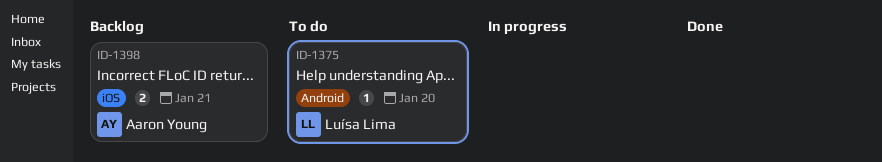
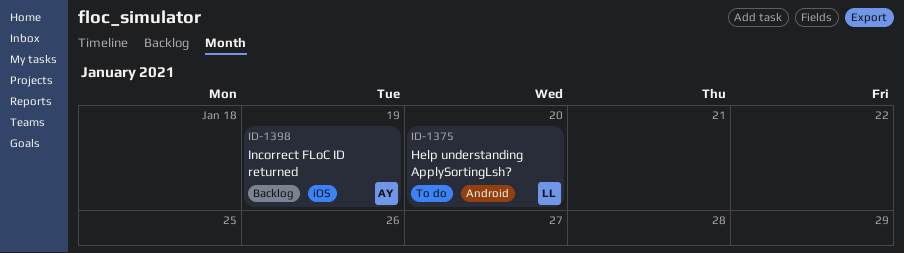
ID-1398, due: Jan 21 -> Jan 19

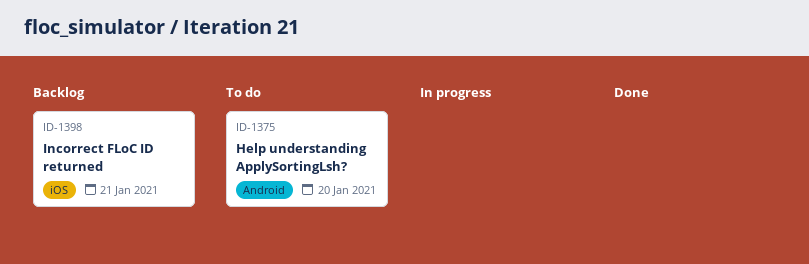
ID-1398, due: Jan 19 -> Jan 21

